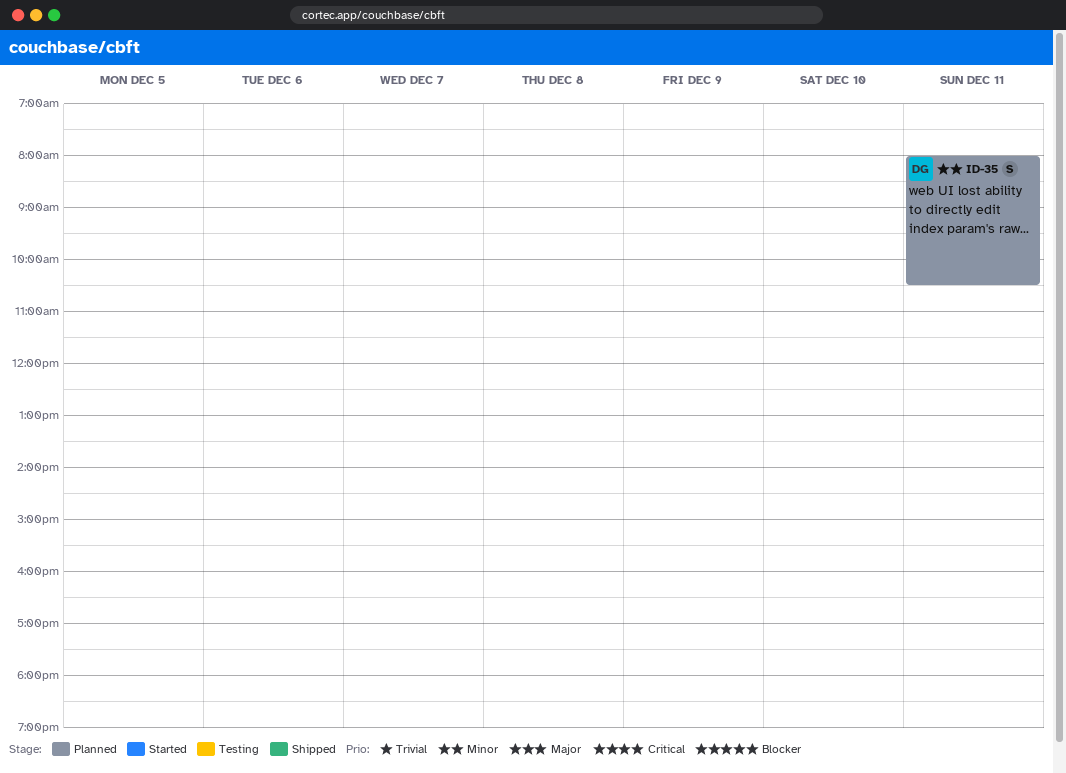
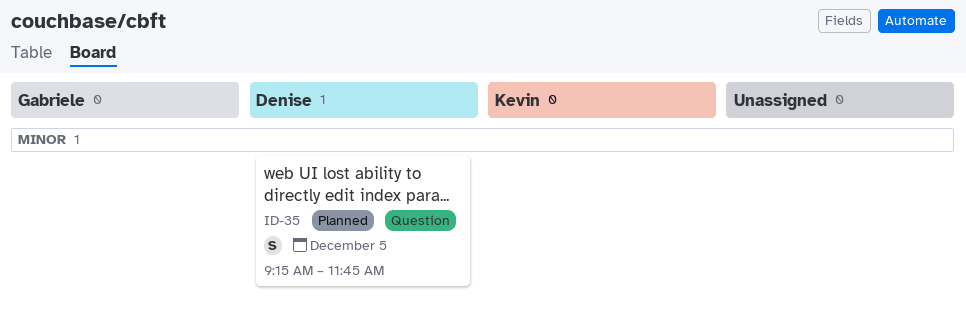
ID-35, day: Dec 11 -> Dec 5
ID-35, begins: 08:00 -> 09:15
ID-35, ends: 10:30 -> 11:45

